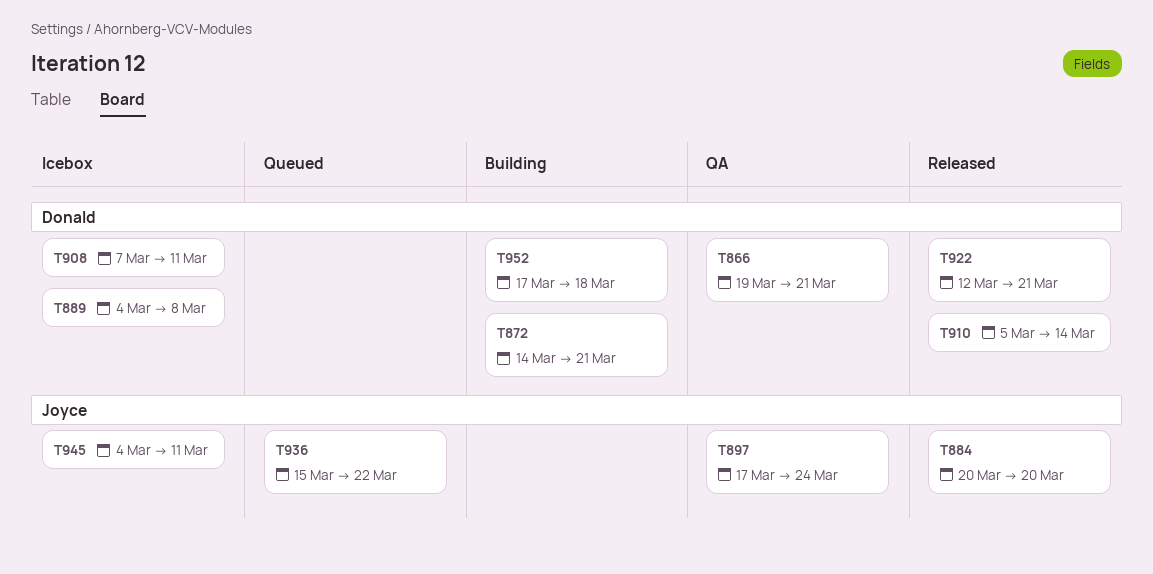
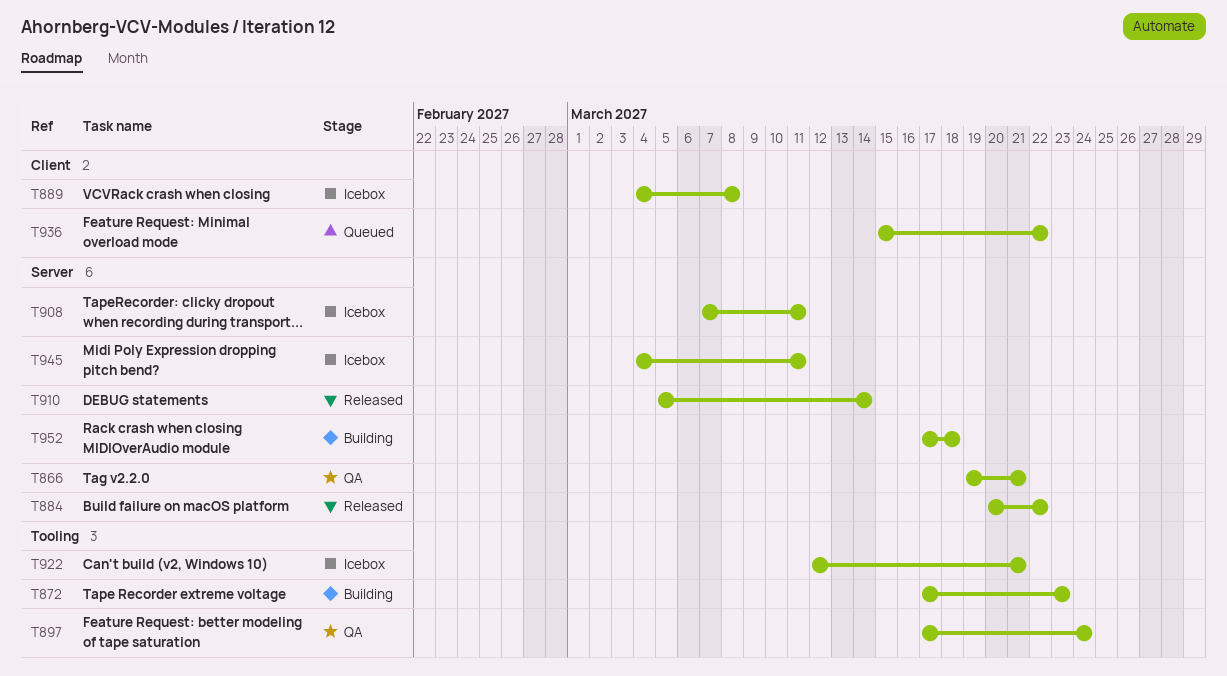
T872, start: Mar 14 -> Mar 17
T872, due: Mar 21 -> Mar 23
T884, due: Mar 20 -> Mar 22
T922, status: Released -> Icebox

